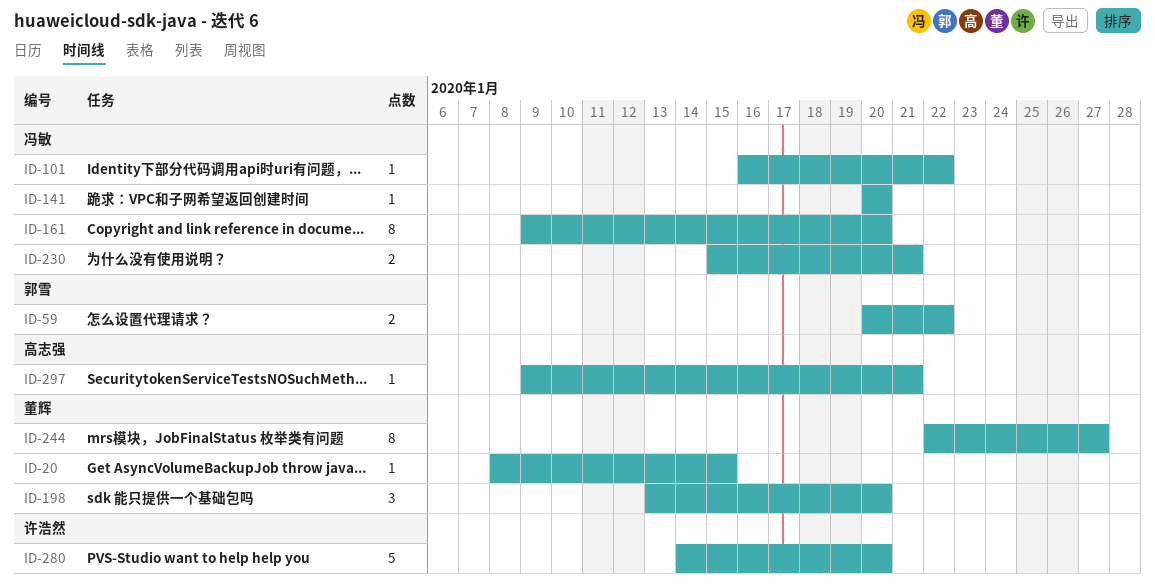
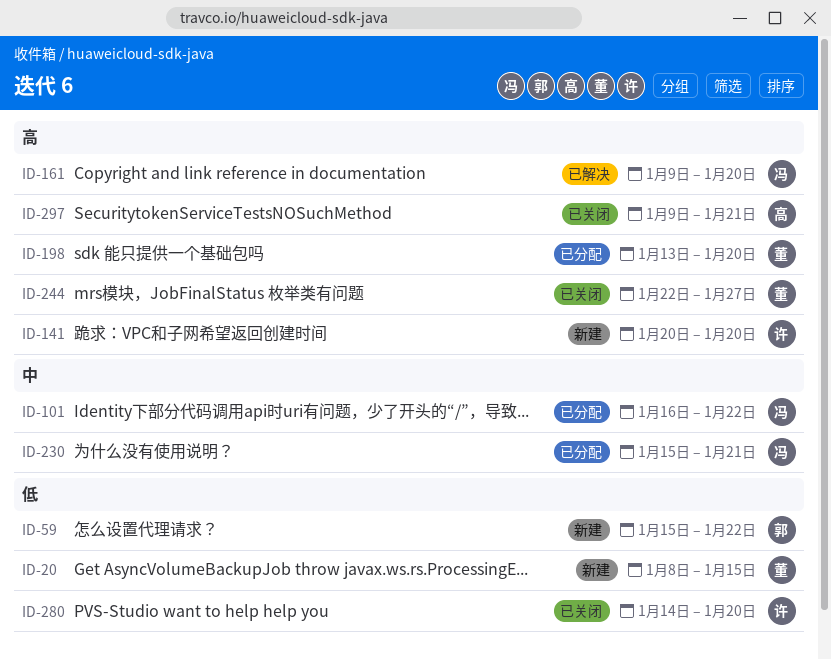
ID-59, start: Jan 20 -> Jan 15
ID-141, owner: 冯敏 -> 许浩然

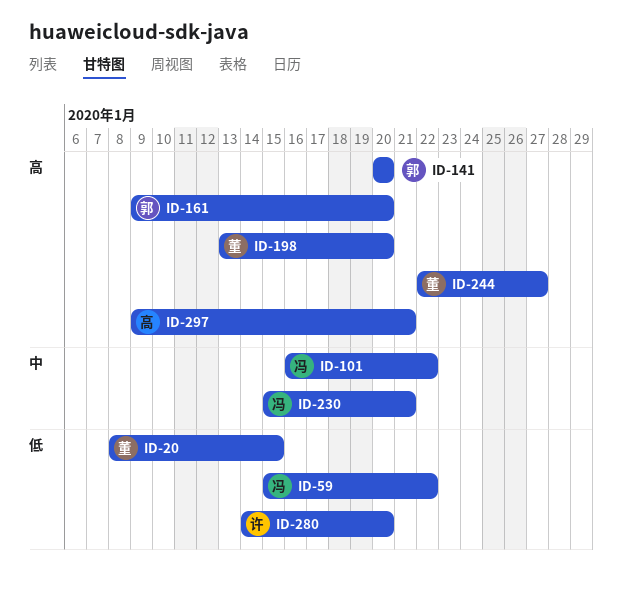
ID-59, owner: 郭 -> 冯
ID-141, owner: 许 -> 郭
ID-161, owner: 冯 -> 郭

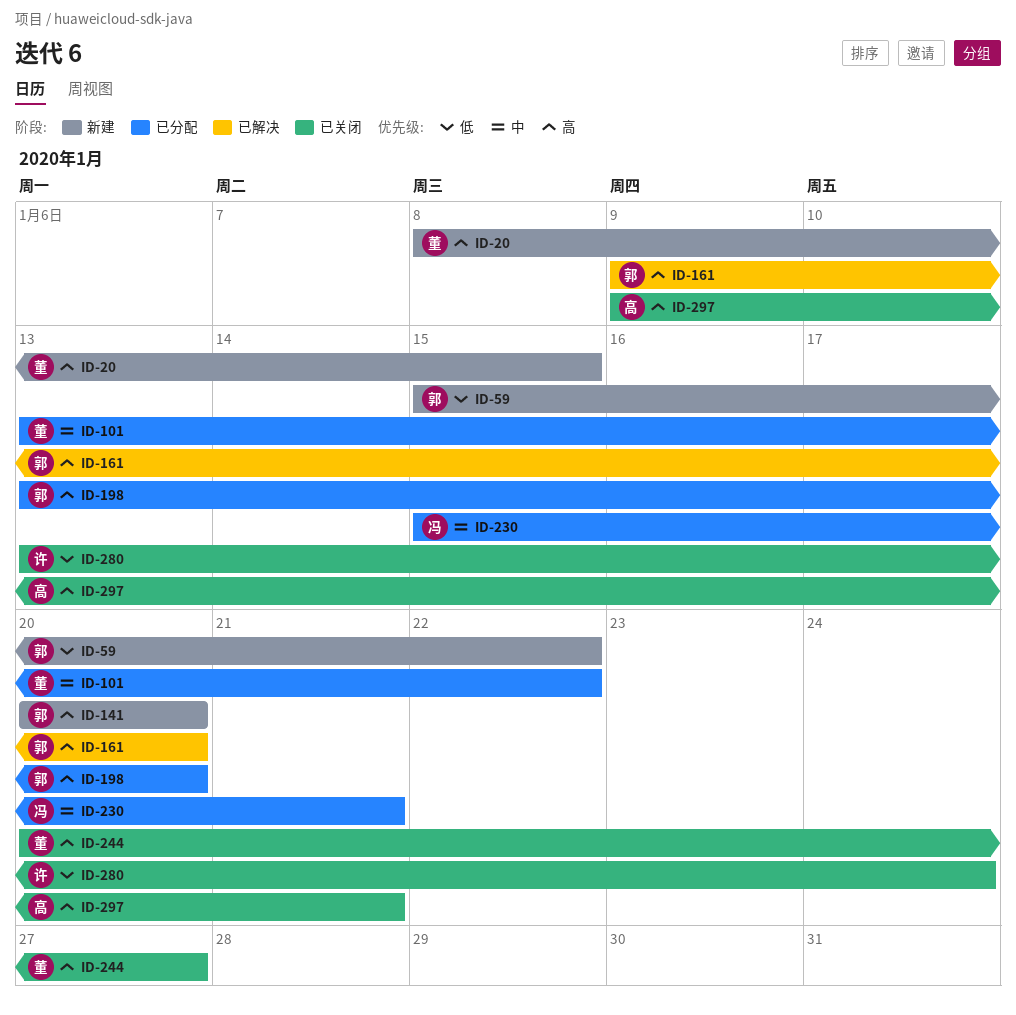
ID-20, priority: 低 -> 高
ID-59, owner: 冯 -> 郭
ID-101, owner: 冯 -> 董
ID-101, start: Jan 16 -> Jan 13
ID-198, owner: 董 -> 郭
ID-244, start: Jan 22 -> Jan 20
ID-280, start: Jan 14 -> Jan 13
ID-280, due: Jan 20 -> Jan 24

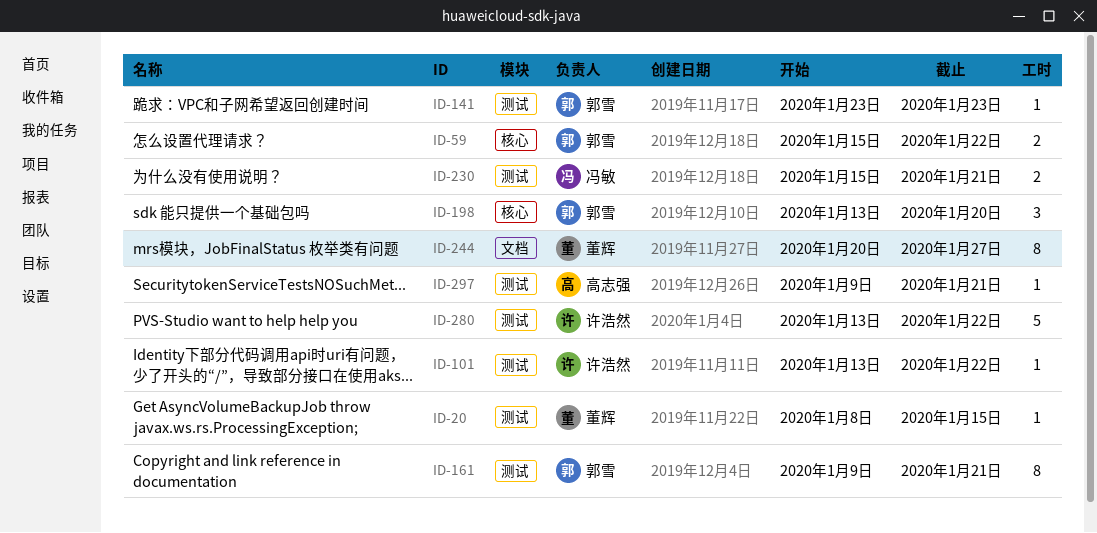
ID-101, owner: 董辉 -> 许浩然
ID-141, start: Jan 20 -> Jan 23
ID-141, due: Jan 20 -> Jan 23
ID-161, due: Jan 20 -> Jan 21
ID-280, due: Jan 24 -> Jan 22

